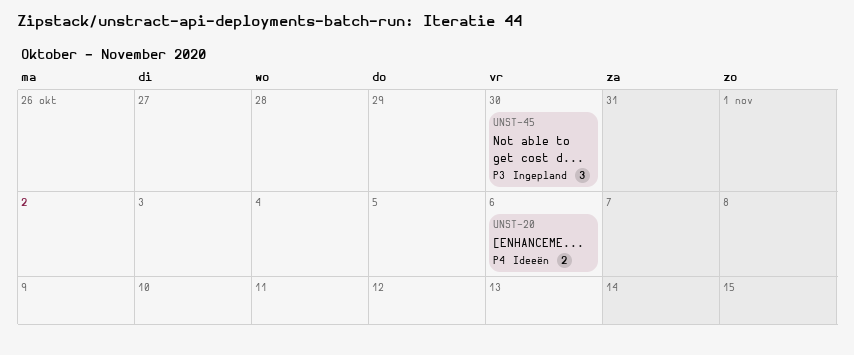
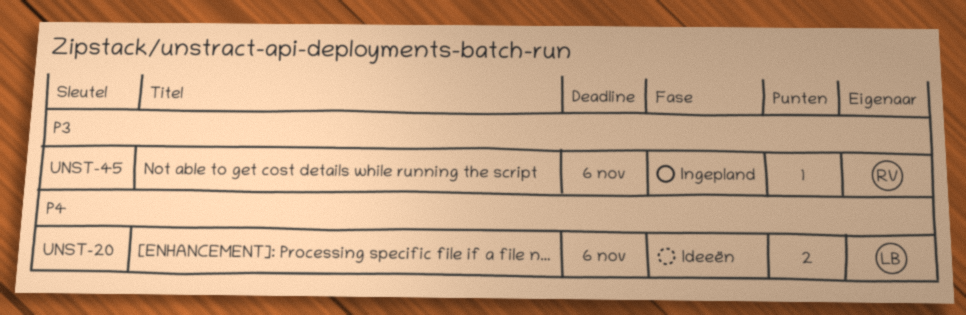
UNST-45, estimate: 3 -> 1
UNST-45, due: Oct 30 -> Nov 6

